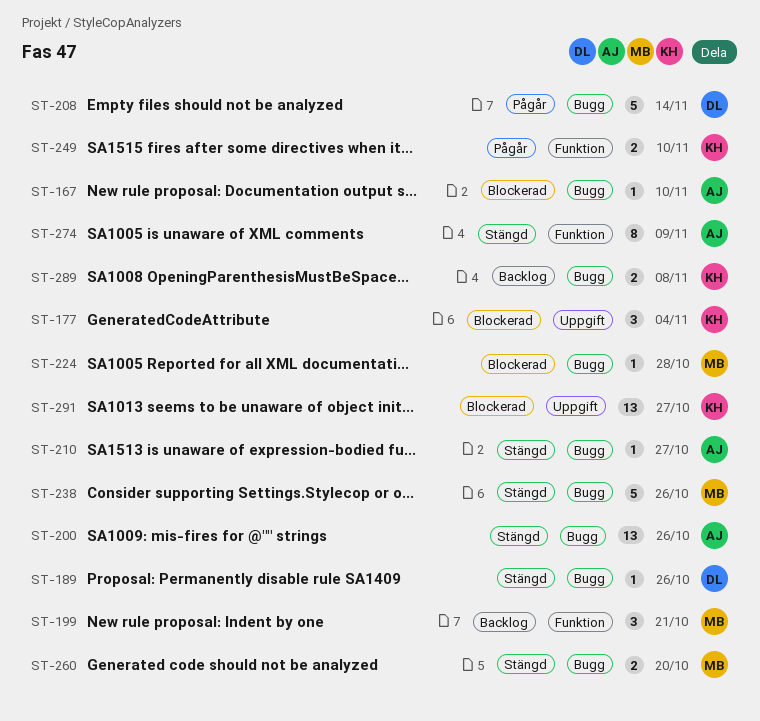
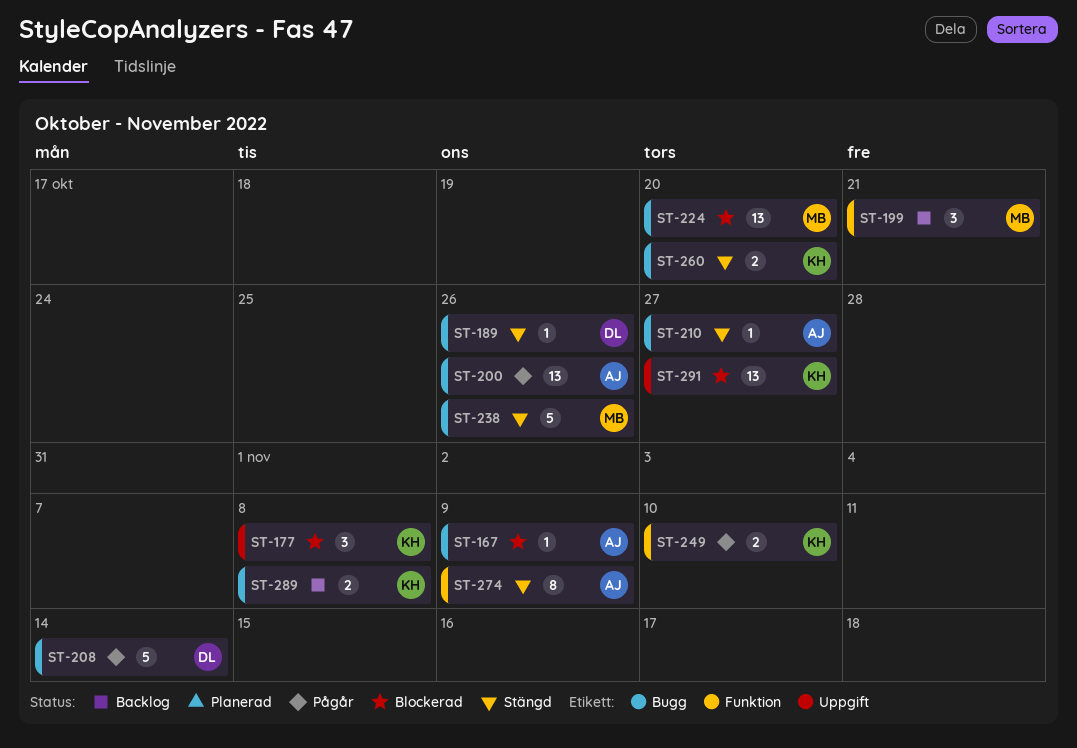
ST-167, due: Nov 10 -> Nov 9
ST-177, due: Nov 4 -> Nov 8
ST-200, status: Stängd -> Pågår
ST-224, estimate: 1 -> 13
ST-224, due: Oct 28 -> Oct 20
ST-260, owner: MB -> KH

